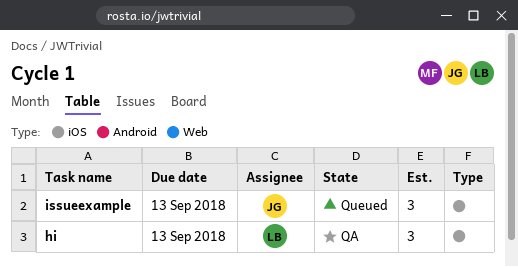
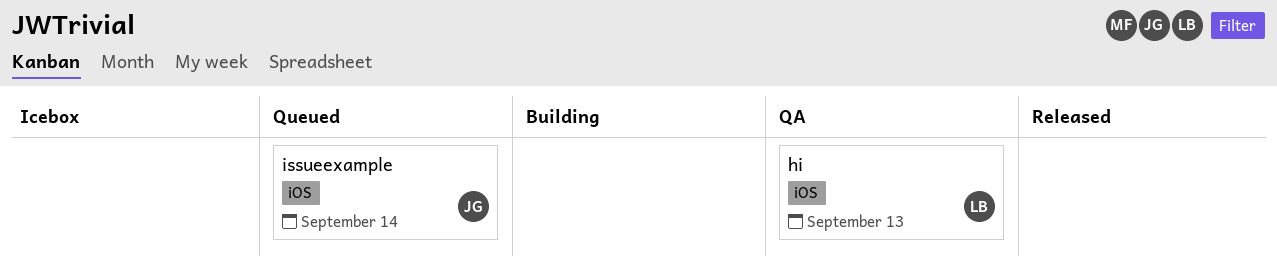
issueexample, due: Sep 13 -> Sep 14

